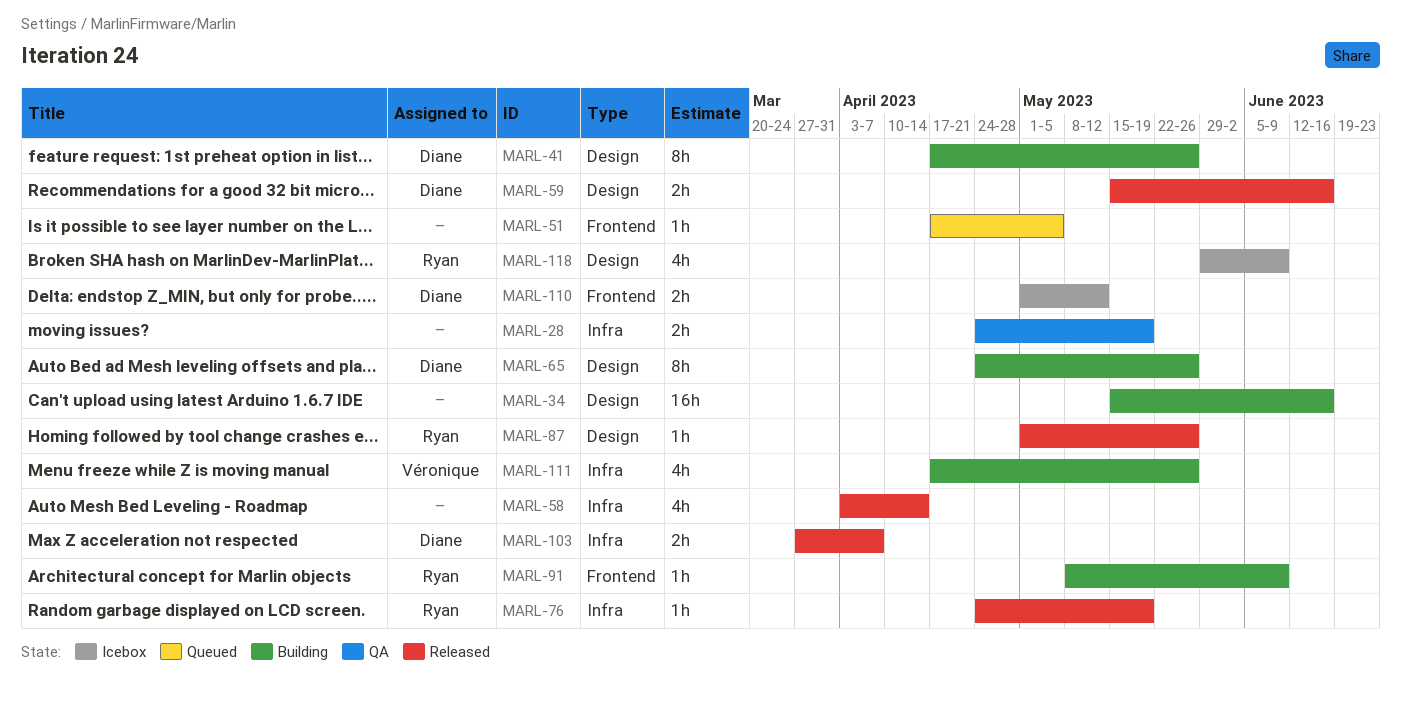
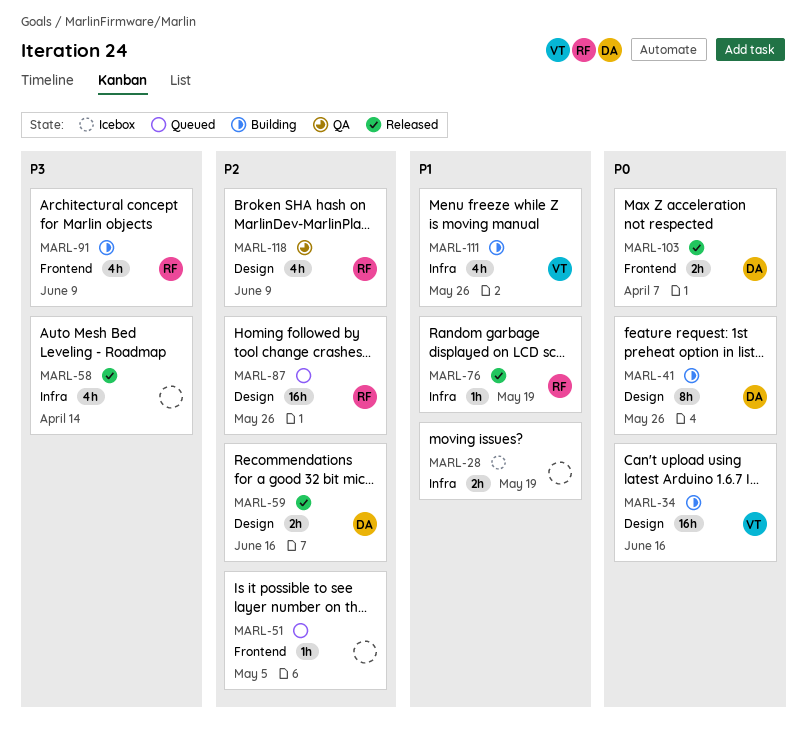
MARL-28, status: QA -> Icebox
MARL-34, owner: none -> Véronique
MARL-65: present -> none
MARL-87, status: Released -> Queued
MARL-87, estimate: 1h -> 16h
MARL-91, estimate: 1h -> 4h
MARL-103, label: Infra -> Frontend
MARL-110: present -> none
MARL-118, status: Icebox -> QA

